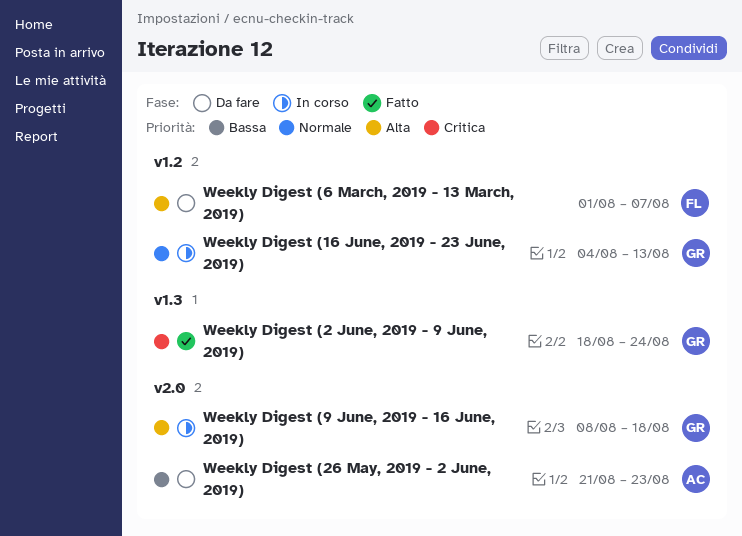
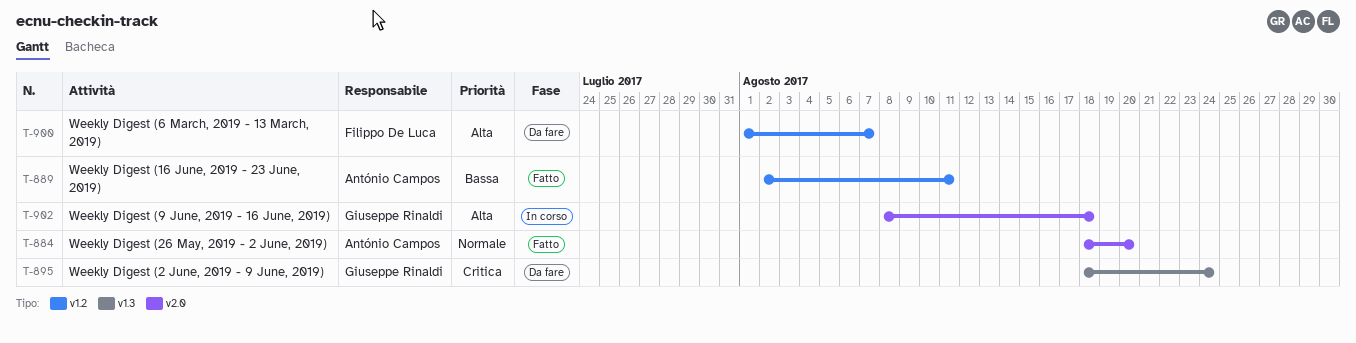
Weekly Digest (16 June, 2019 - 23 June, 2019), status: In corso -> Fatto
Weekly Digest (16 June, 2019 - 23 June, 2019), owner: Giuseppe Rinaldi -> António Campos
Weekly Digest (16 June, 2019 - 23 June, 2019), priority: Normale -> Bassa
Weekly Digest (16 June, 2019 - 23 June, 2019), start: Aug 4 -> Aug 2
Weekly Digest (16 June, 2019 - 23 June, 2019), due: Aug 13 -> Aug 11
Weekly Digest (2 June, 2019 - 9 June, 2019), status: Fatto -> Da fare
Weekly Digest (26 May, 2019 - 2 June, 2019), status: Da fare -> Fatto
Weekly Digest (26 May, 2019 - 2 June, 2019), priority: Bassa -> Normale
Weekly Digest (26 May, 2019 - 2 June, 2019), start: Aug 21 -> Aug 18
Weekly Digest (26 May, 2019 - 2 June, 2019), due: Aug 23 -> Aug 20

